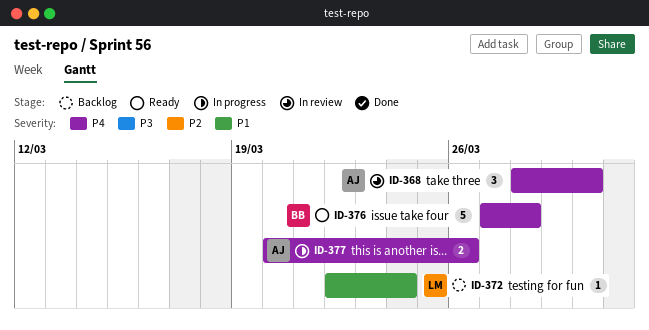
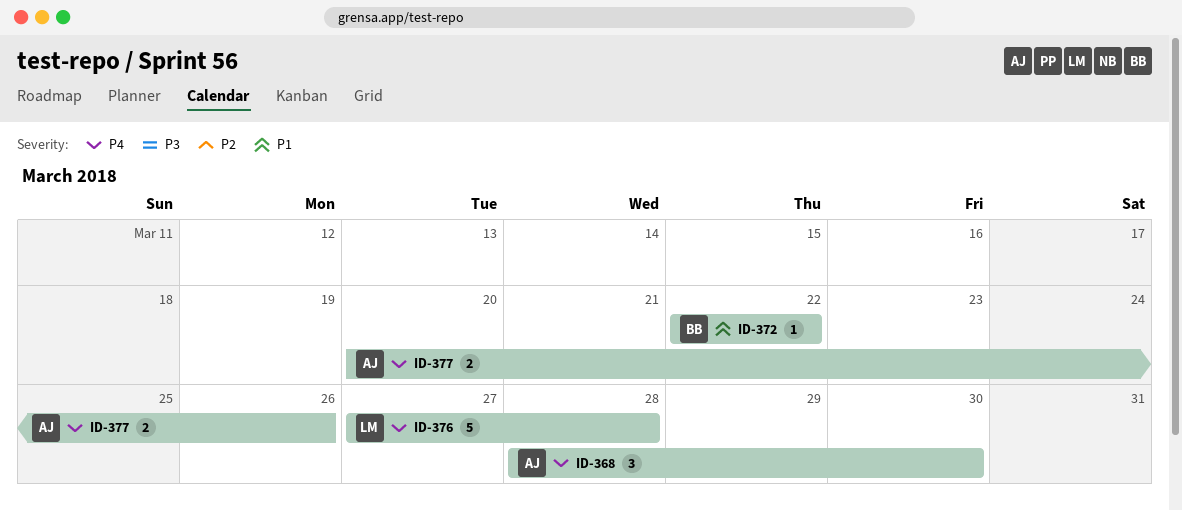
ID-372, owner: LM -> BB
ID-372, due: Mar 24 -> Mar 22
ID-376, owner: BB -> LM

